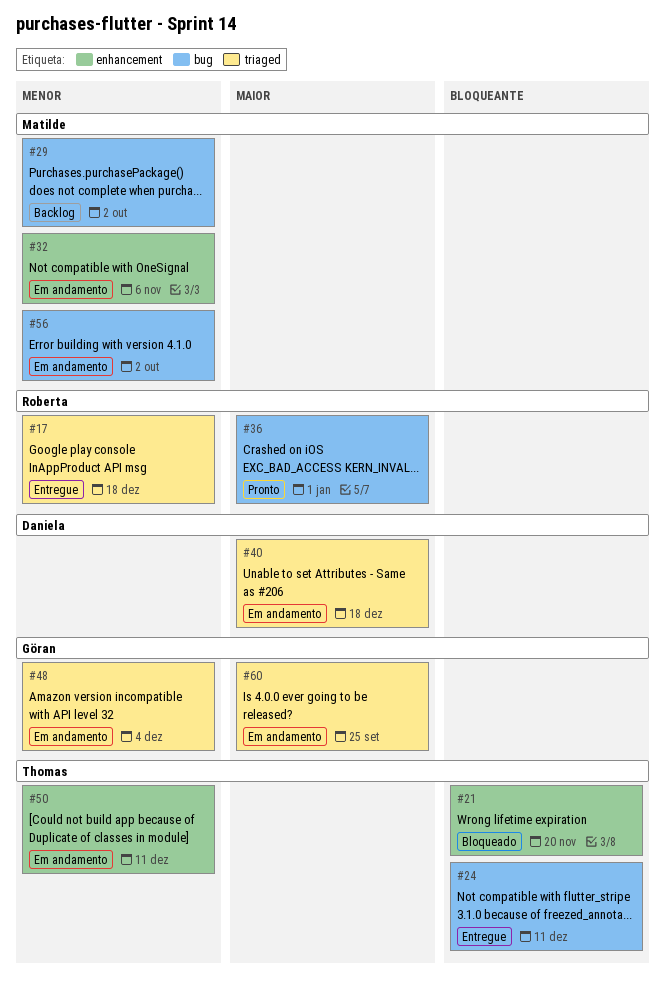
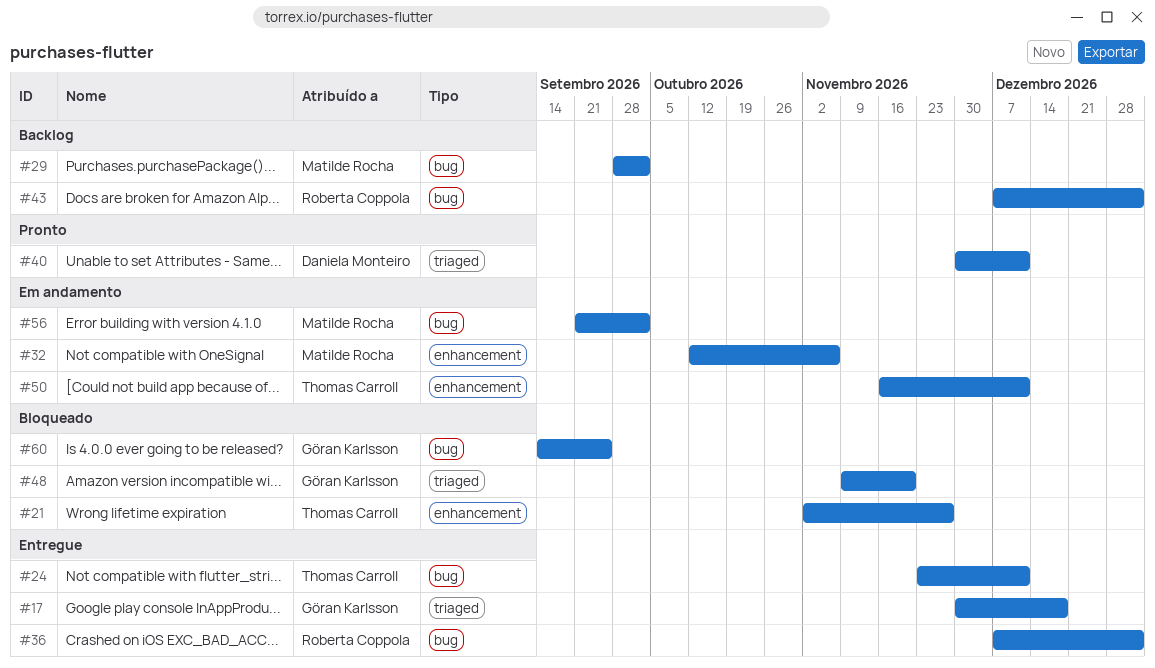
#17, owner: Roberta Coppola -> Göran Karlsson
#21, due: Nov 20 -> Nov 27
#36, status: Pronto -> Entregue
#40, status: Em andamento -> Pronto
#40, due: Dec 18 -> Dec 11
#43: none -> present
#48, status: Em andamento -> Bloqueado
#48, due: Dec 4 -> Nov 20
#60, status: Em andamento -> Bloqueado
#60, label: triaged -> bug

